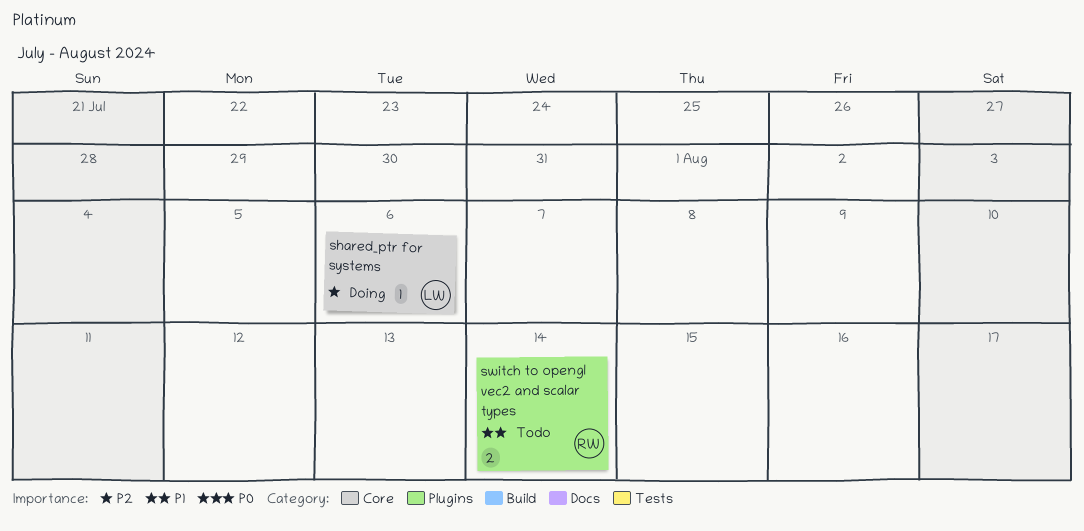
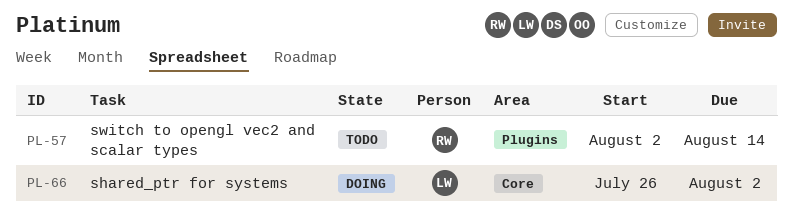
shared_ptr for systems, due: Aug 6 -> Aug 2

